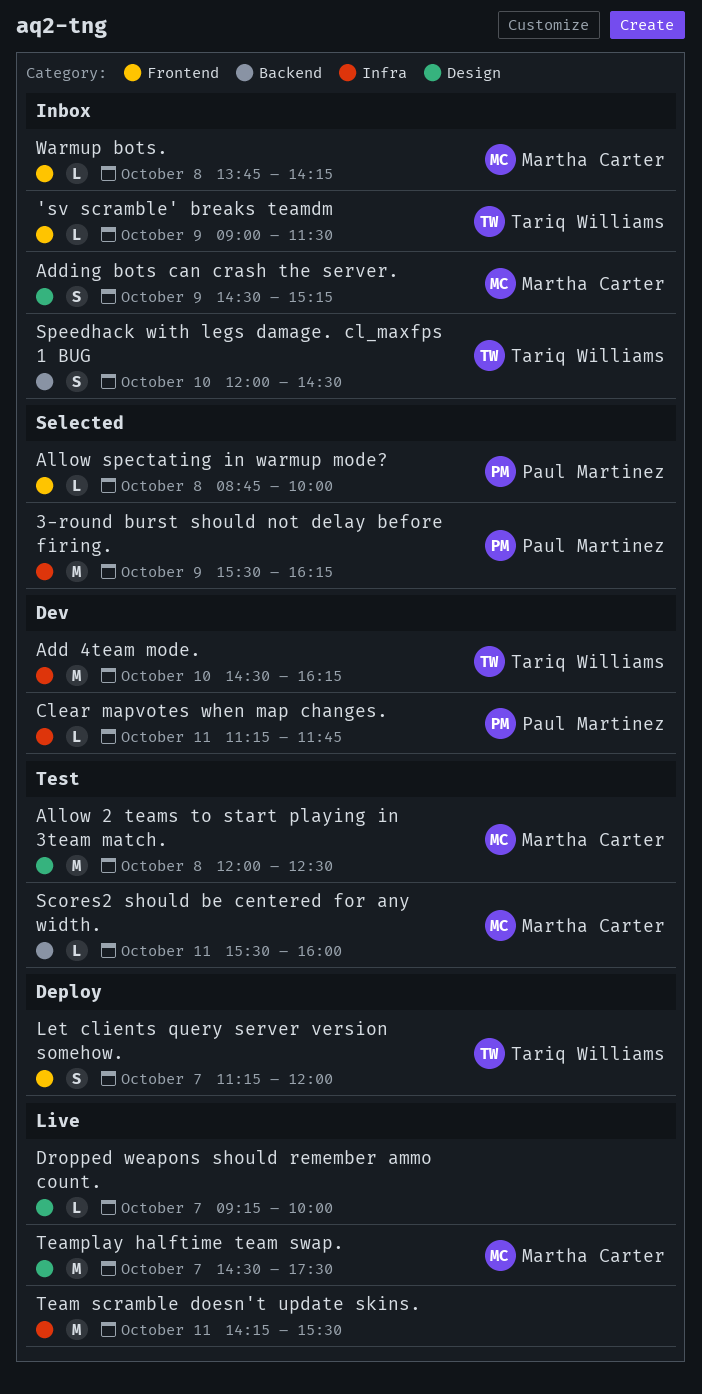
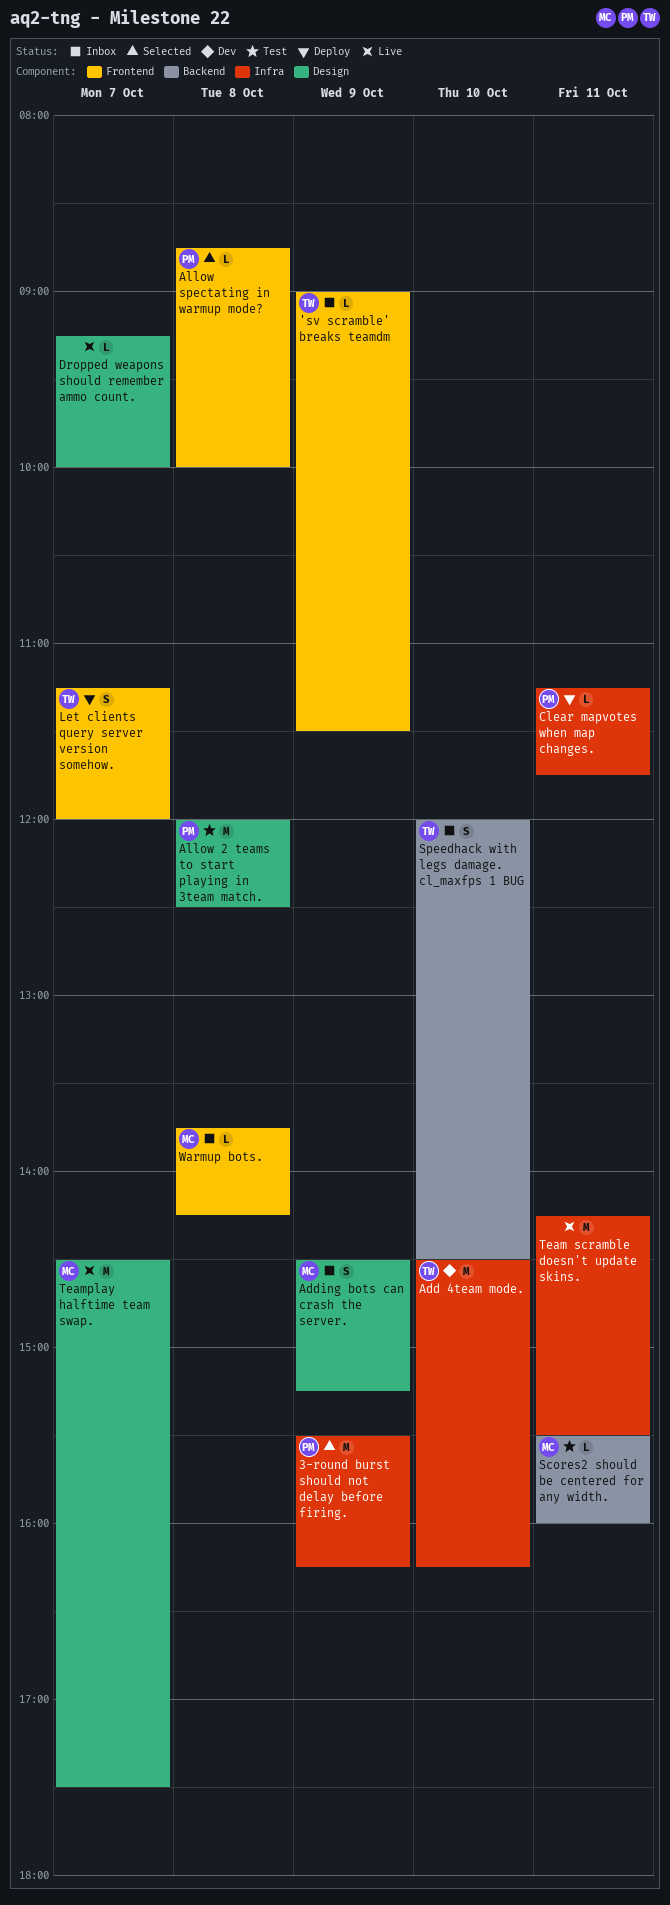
Allow 2 teams to start playing in 3team match., owner: Martha Carter -> Paul Martinez
Clear mapvotes when map changes., status: Dev -> Deploy

